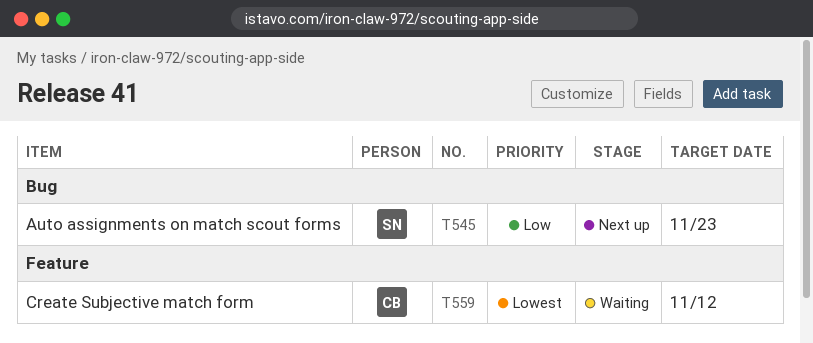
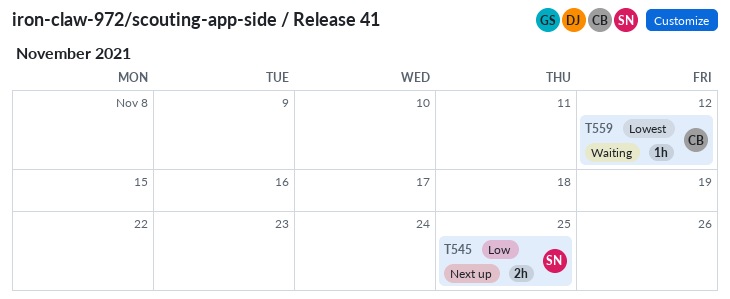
T545, due: Nov 23 -> Nov 25

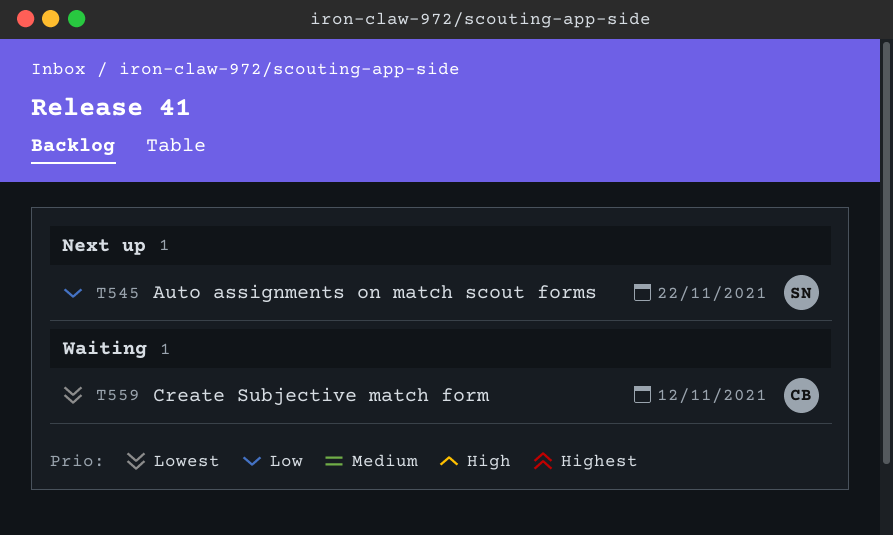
T545, due: Nov 25 -> Nov 22

